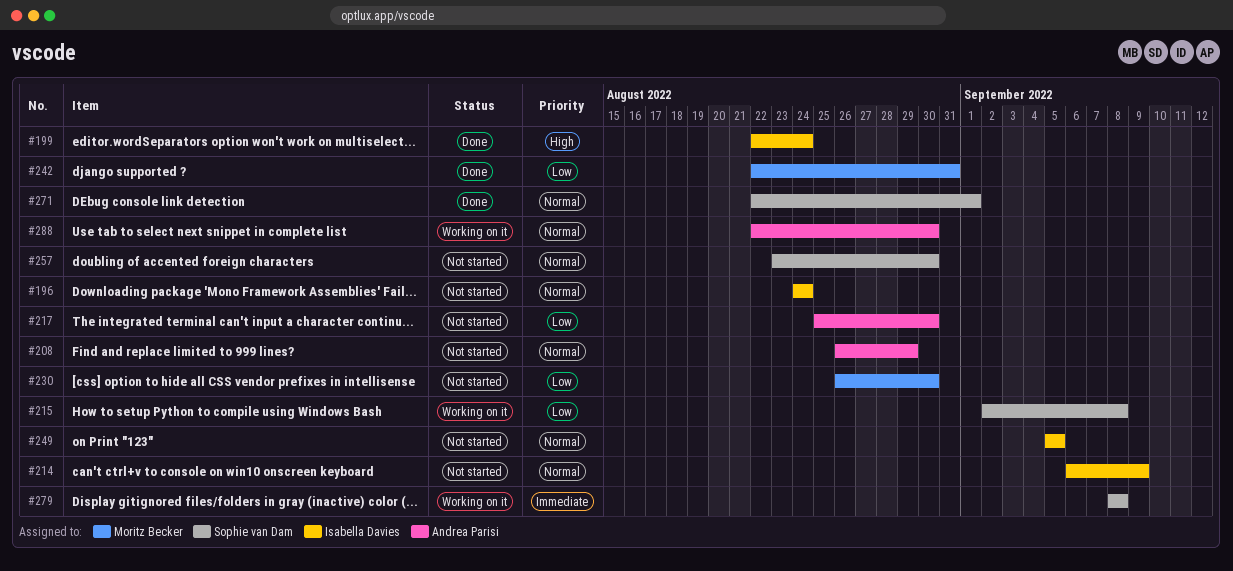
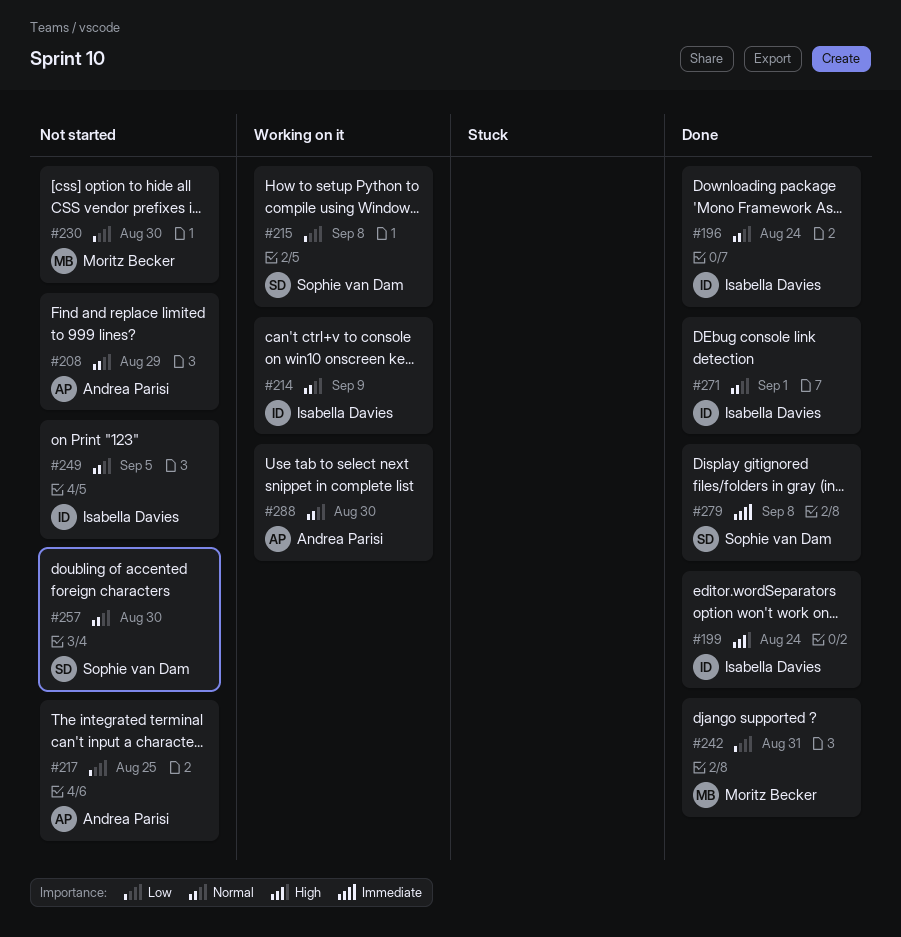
#196, status: Not started -> Done
#214, status: Not started -> Working on it
#217, due: Aug 30 -> Aug 25
#271, owner: Sophie van Dam -> Isabella Davies
#279, status: Working on it -> Done

